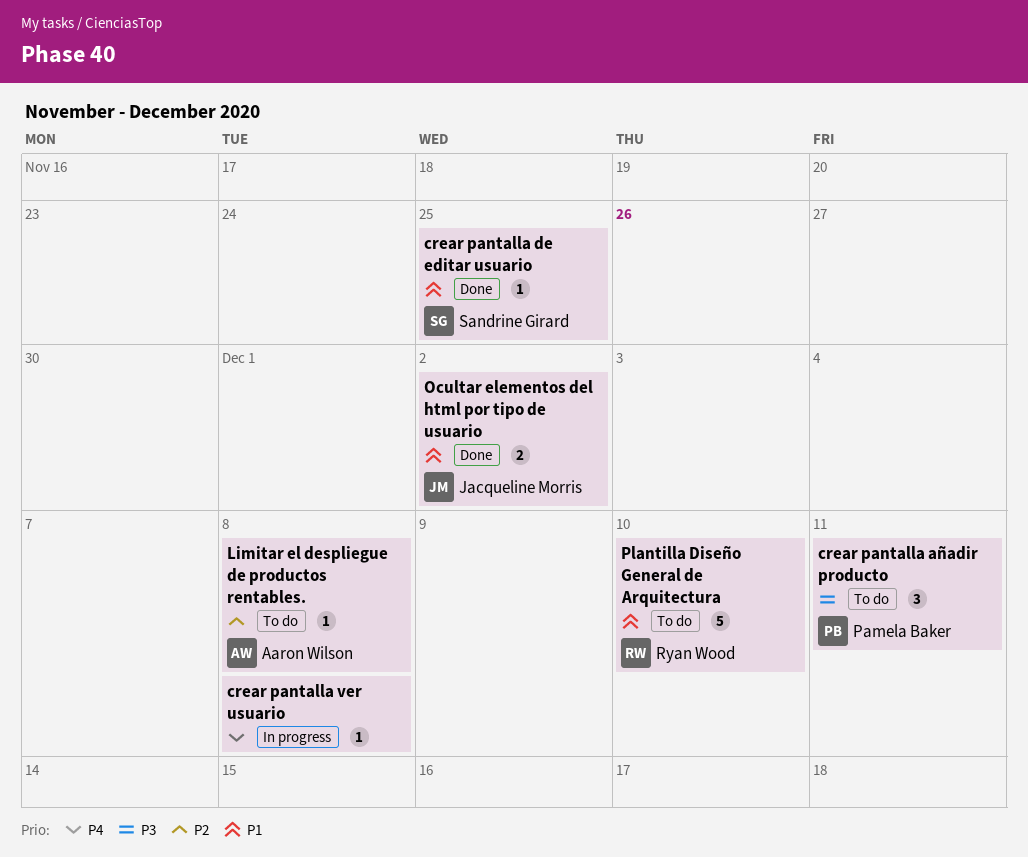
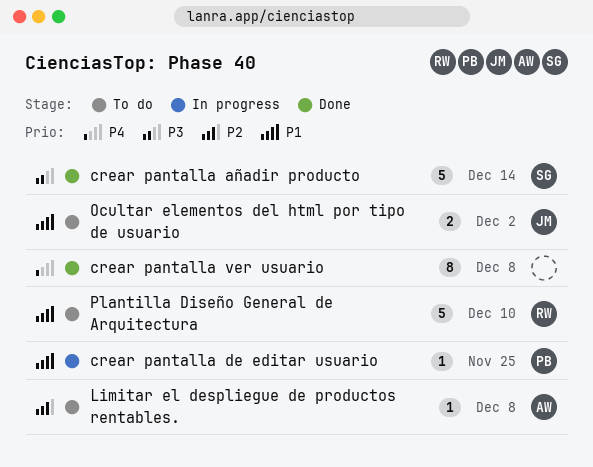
crear pantalla añadir producto, status: To do -> Done
crear pantalla añadir producto, owner: Pamela Baker -> Sandrine Girard
crear pantalla añadir producto, estimate: 3 -> 5
crear pantalla añadir producto, due: Dec 11 -> Dec 14
crear pantalla de editar usuario, status: Done -> In progress
crear pantalla de editar usuario, owner: Sandrine Girard -> Pamela Baker
crear pantalla ver usuario, status: In progress -> Done
crear pantalla ver usuario, estimate: 1 -> 8
Ocultar elementos del html por tipo de usuario, status: Done -> To do

